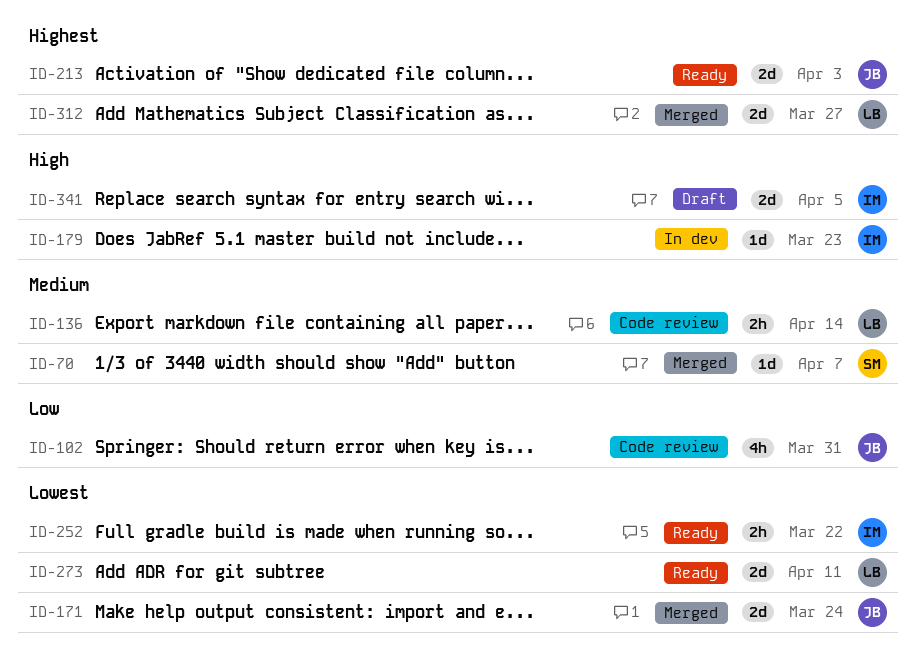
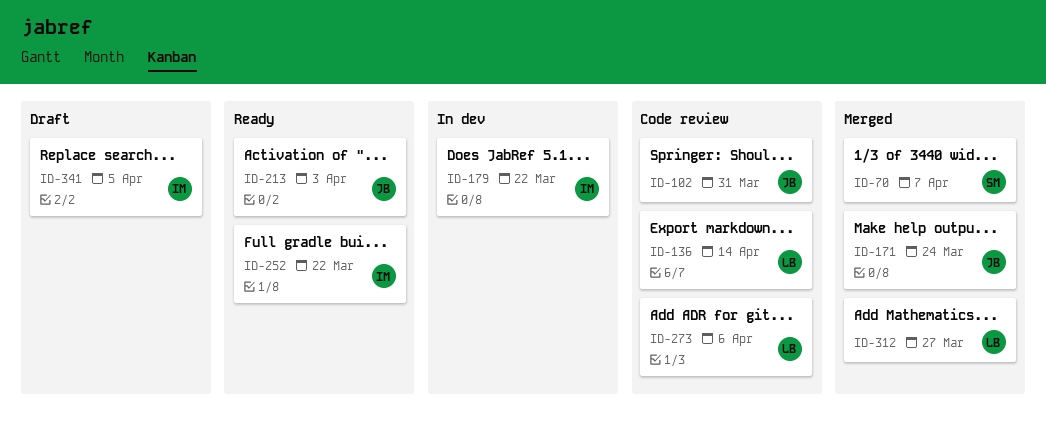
ID-179, due: Mar 23 -> Mar 22
ID-273, status: Ready -> Code review
ID-273, due: Apr 11 -> Apr 6

